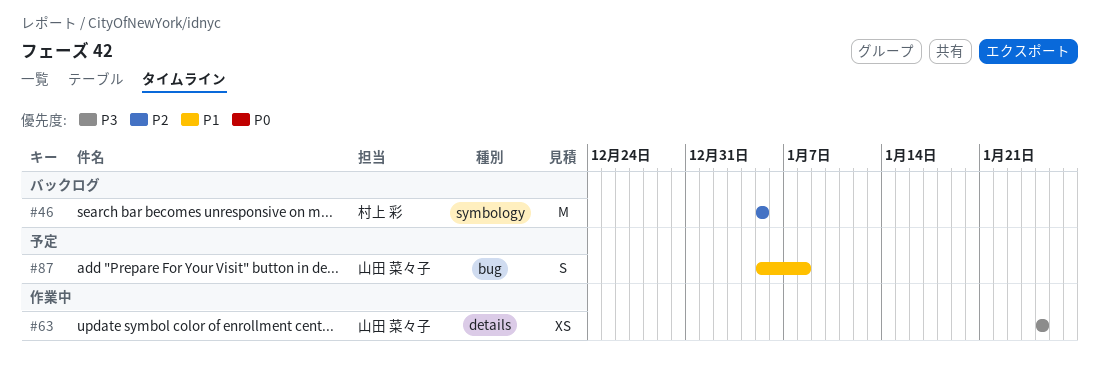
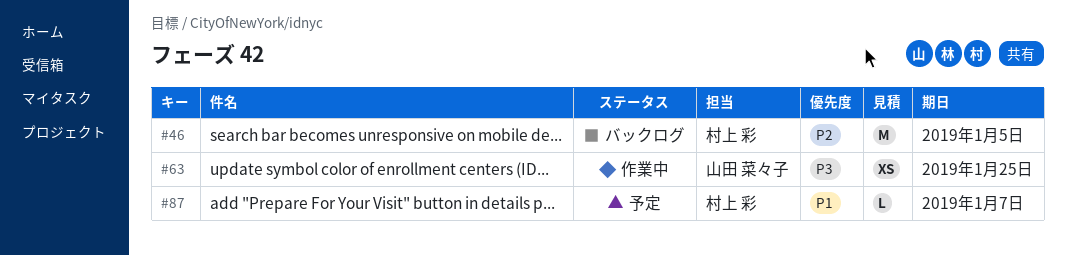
#87, owner: 山田 菜々子 -> 村上 彩
#87, estimate: S -> L
#87, due: Jan 8 -> Jan 7

